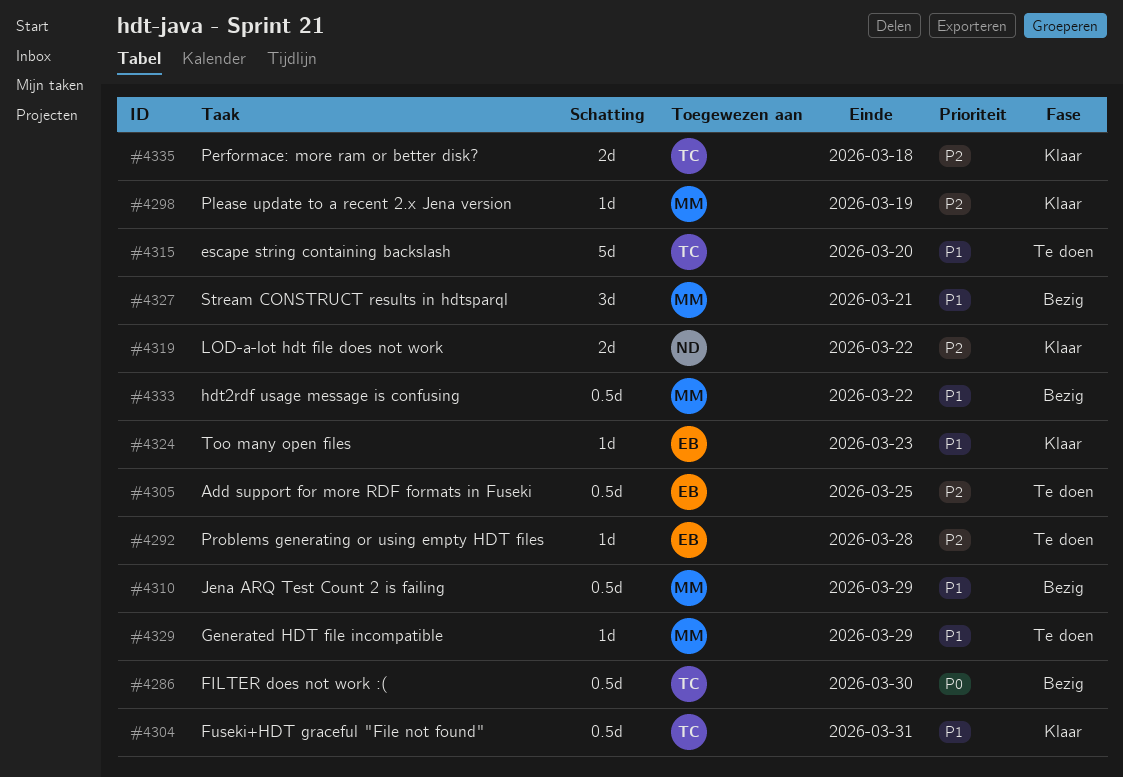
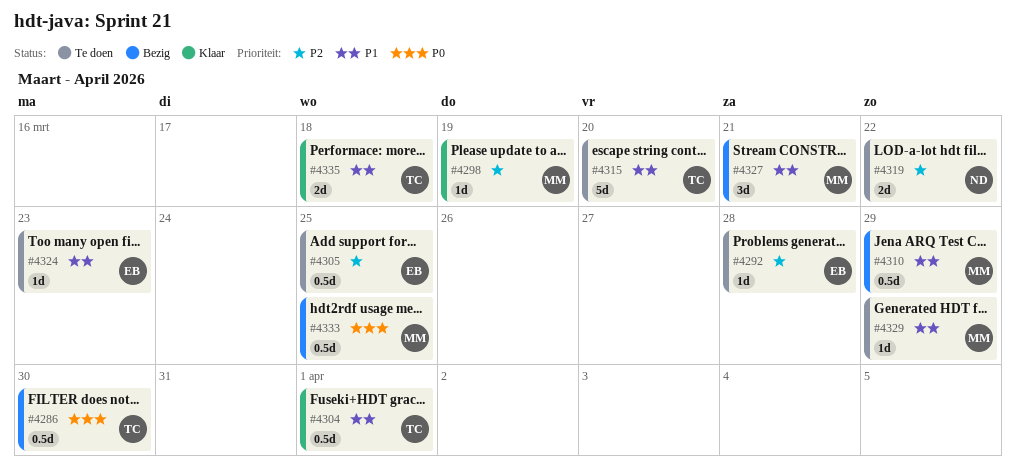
#4304, due: Mar 31 -> Apr 1
#4319, status: Klaar -> Te doen
#4324, status: Klaar -> Te doen
#4333, priority: P1 -> P0
#4333, due: Mar 22 -> Mar 25
#4335, priority: P2 -> P1

